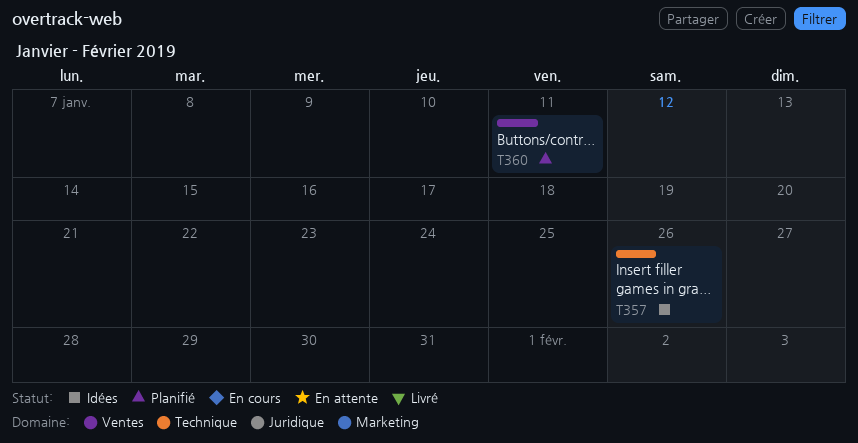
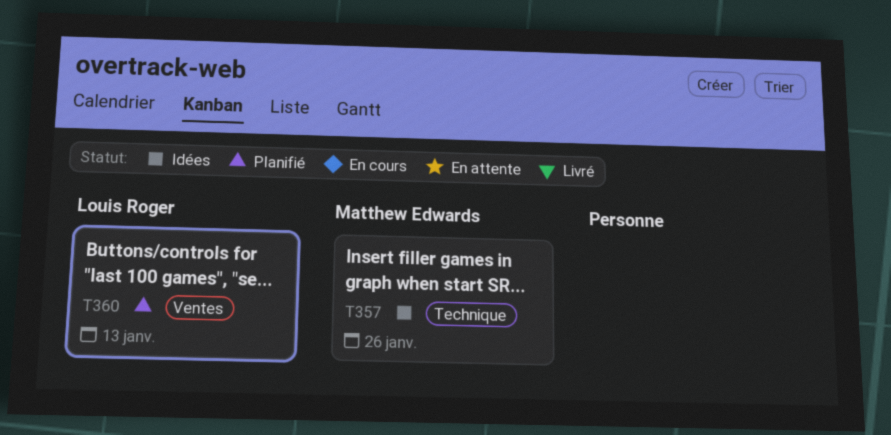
T360, due: Jan 11 -> Jan 13

